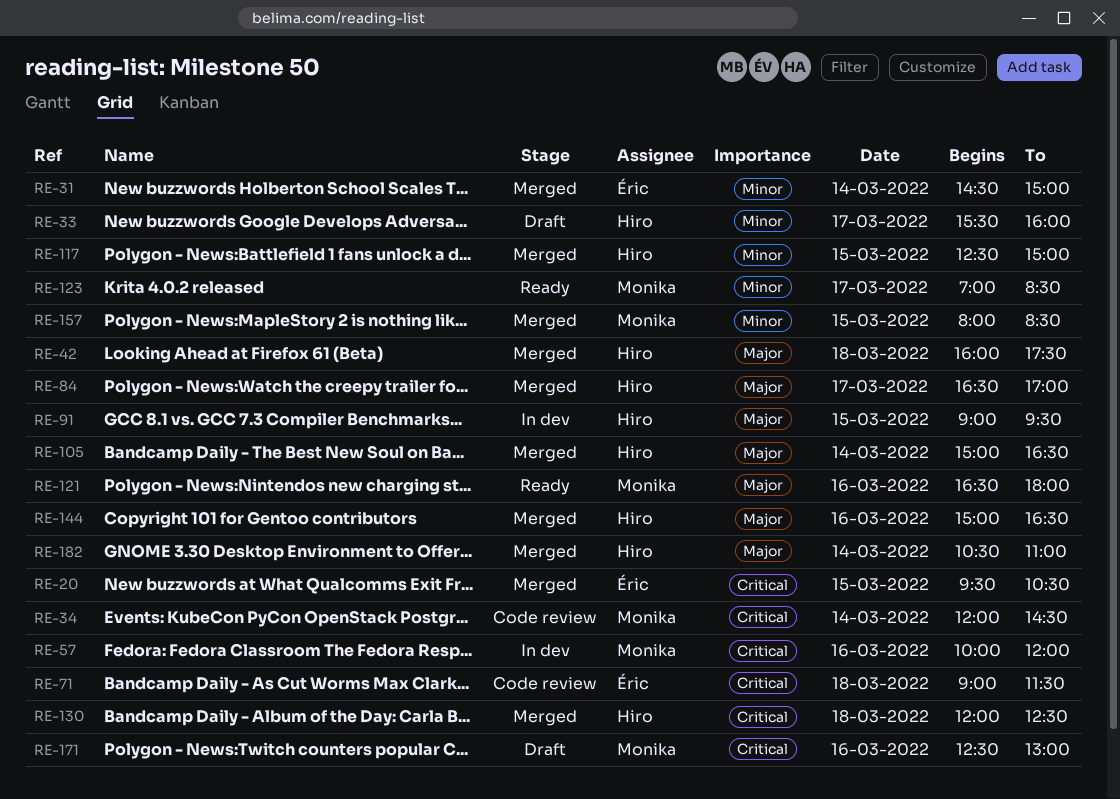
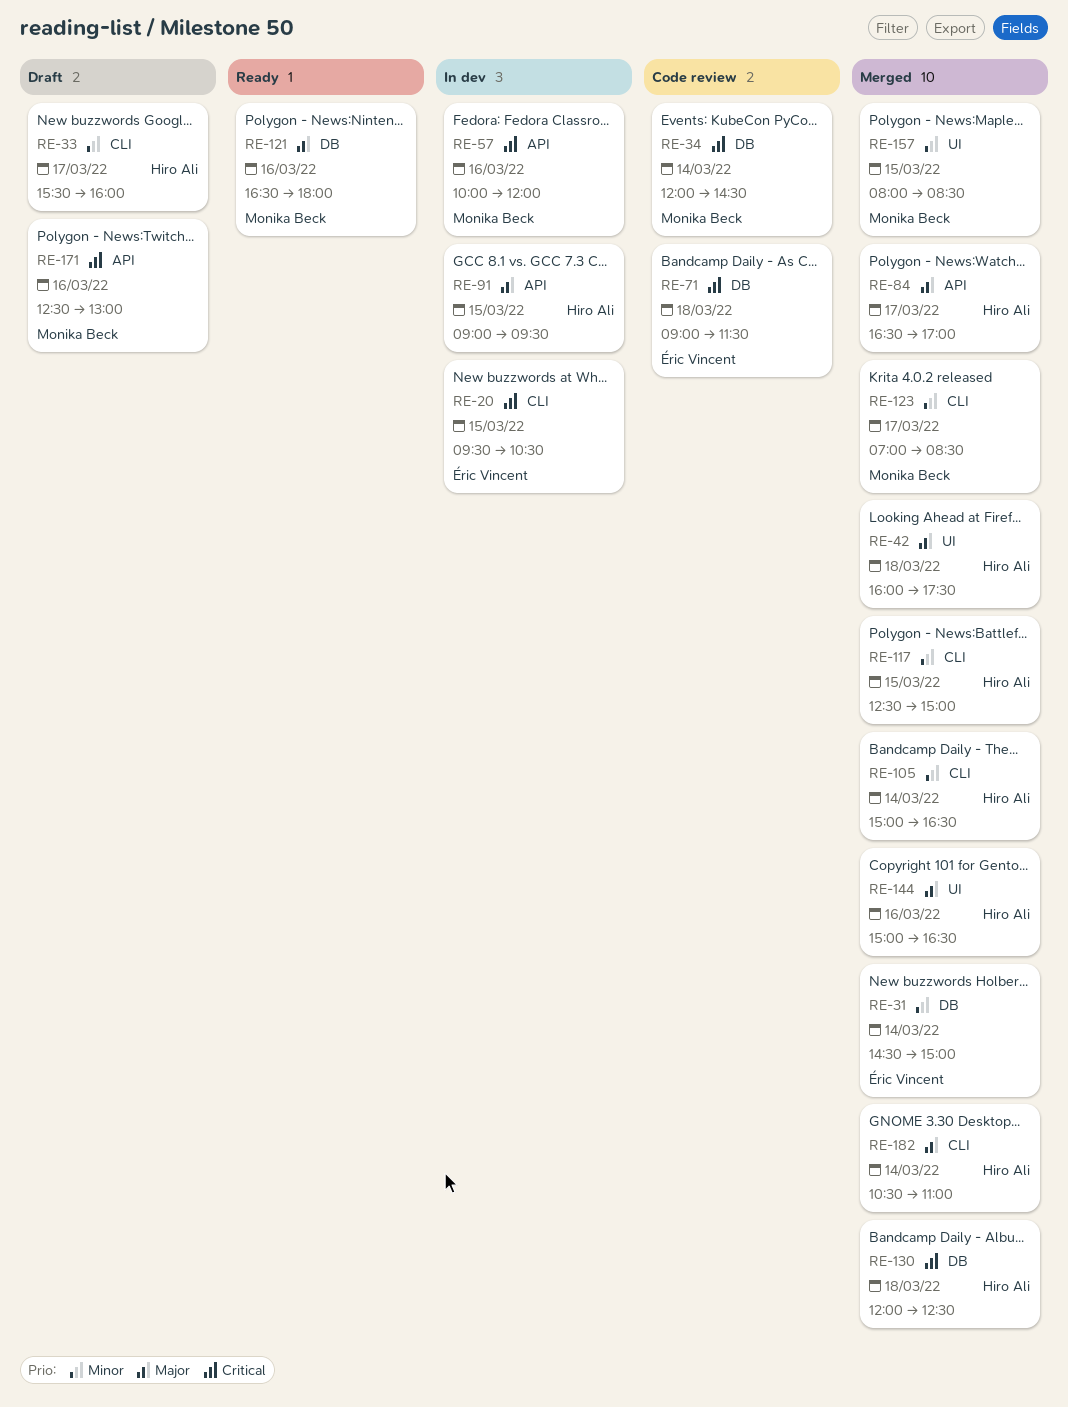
RE-20, status: Merged -> In dev
RE-105, priority: Major -> Minor
RE-123, status: Ready -> Merged

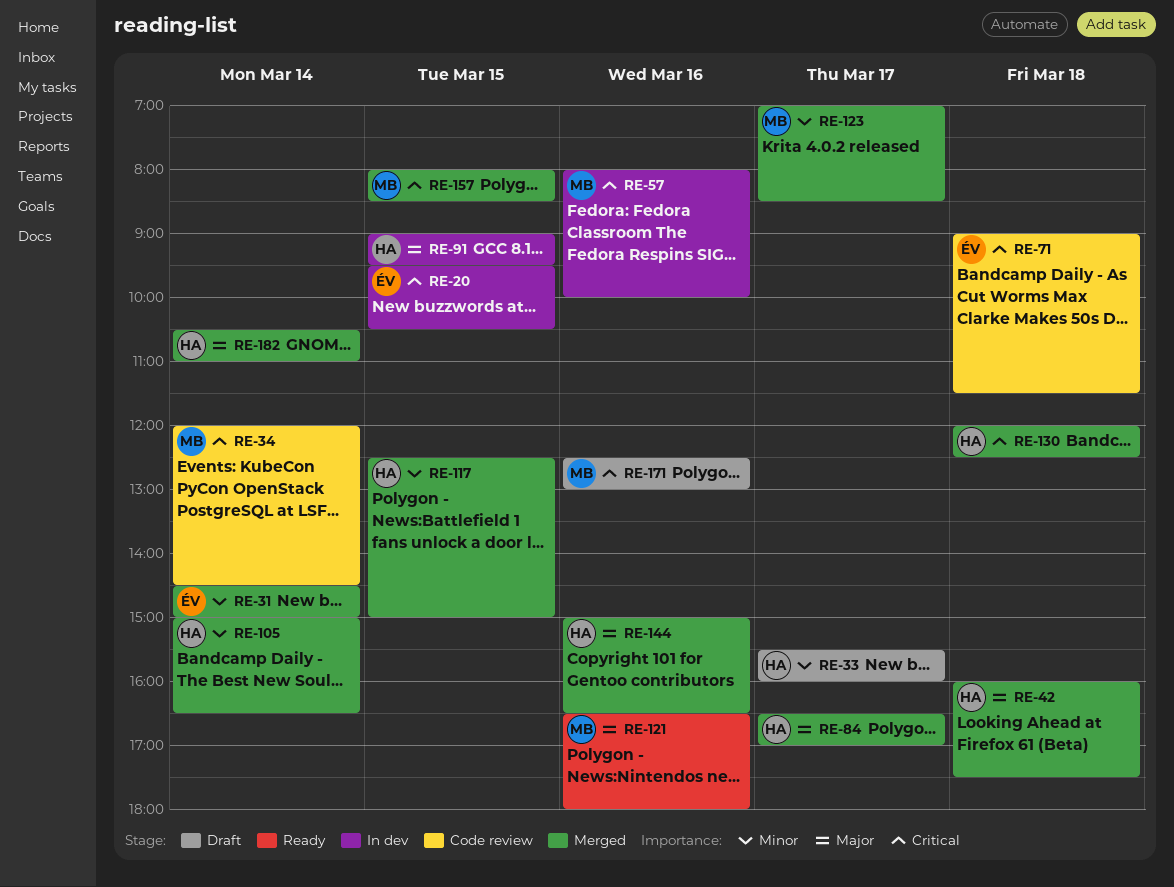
RE-57, begins: 10:00 -> 08:00
RE-57, ends: 12:00 -> 10:00
RE-157, priority: Minor -> Critical

